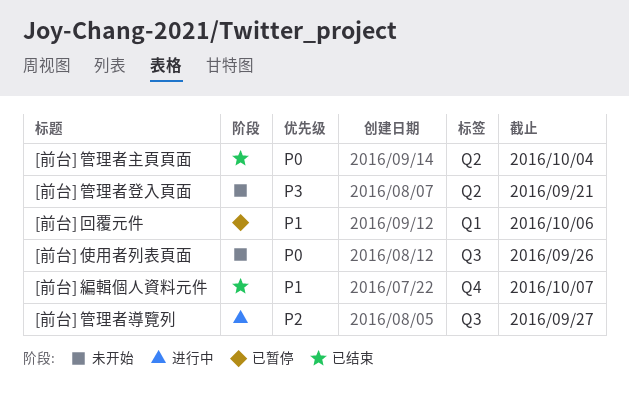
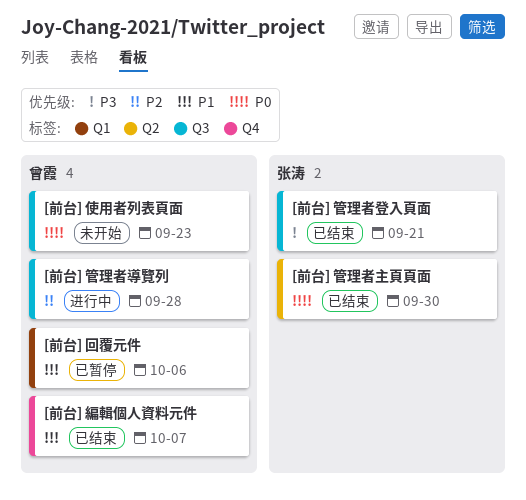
[前台] 使用者列表頁面, due: Sep 26 -> Sep 23
[前台] 管理者主頁頁面, due: Oct 4 -> Sep 30
[前台] 管理者導覽列, due: Sep 27 -> Sep 28
[前台] 管理者登入頁面, status: 未开始 -> 已结束
[前台] 管理者登入頁面, label: Q2 -> Q3

